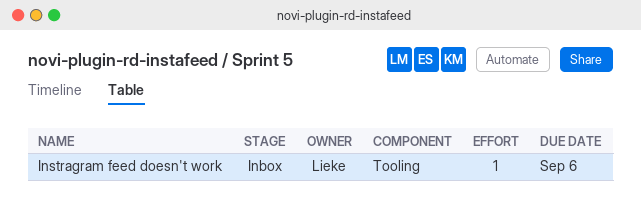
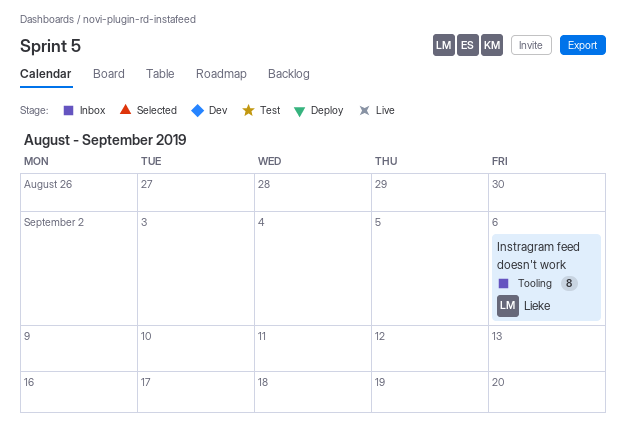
Instragram feed doesn't work, estimate: 1 -> 8

